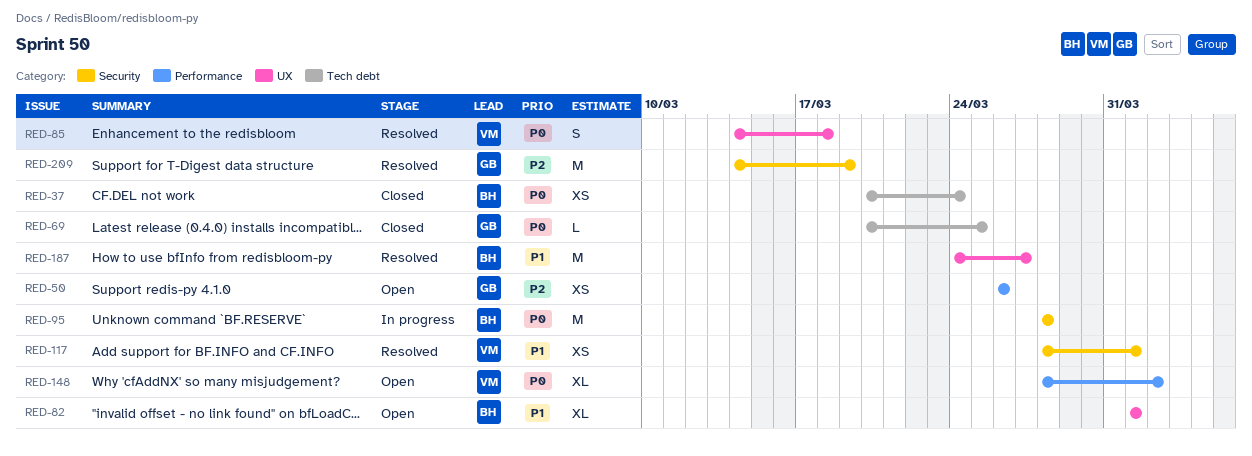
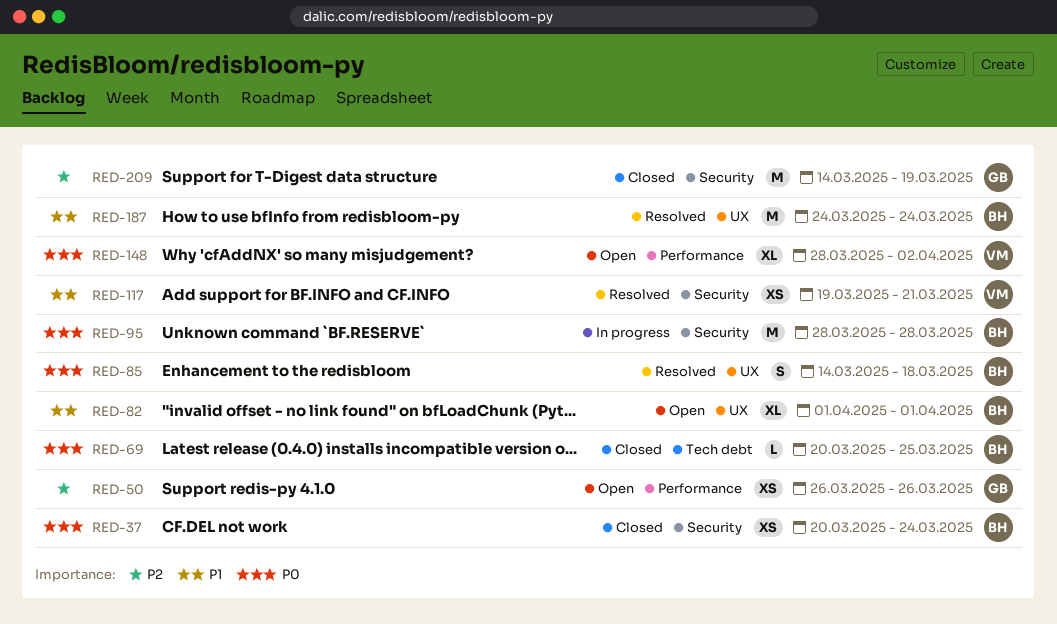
RED-37, label: Tech debt -> Security
RED-69, owner: GB -> BH
RED-85, owner: VM -> BH
RED-117, start: Mar 28 -> Mar 19
RED-117, due: Apr 1 -> Mar 21
RED-187, due: Mar 27 -> Mar 24
RED-209, status: Resolved -> Closed

